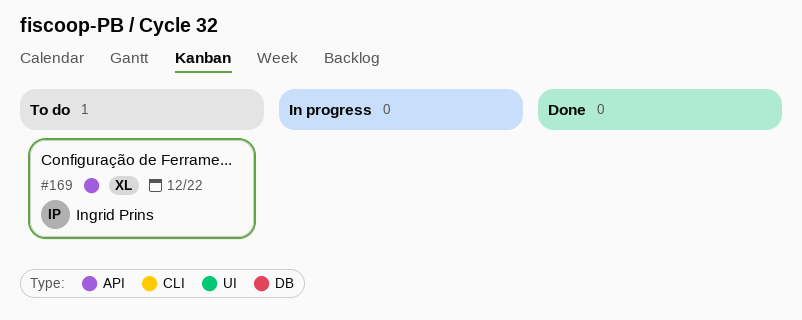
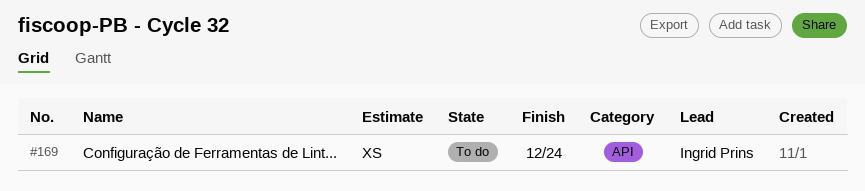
#169, estimate: XL -> XS
#169, due: Dec 22 -> Dec 24

